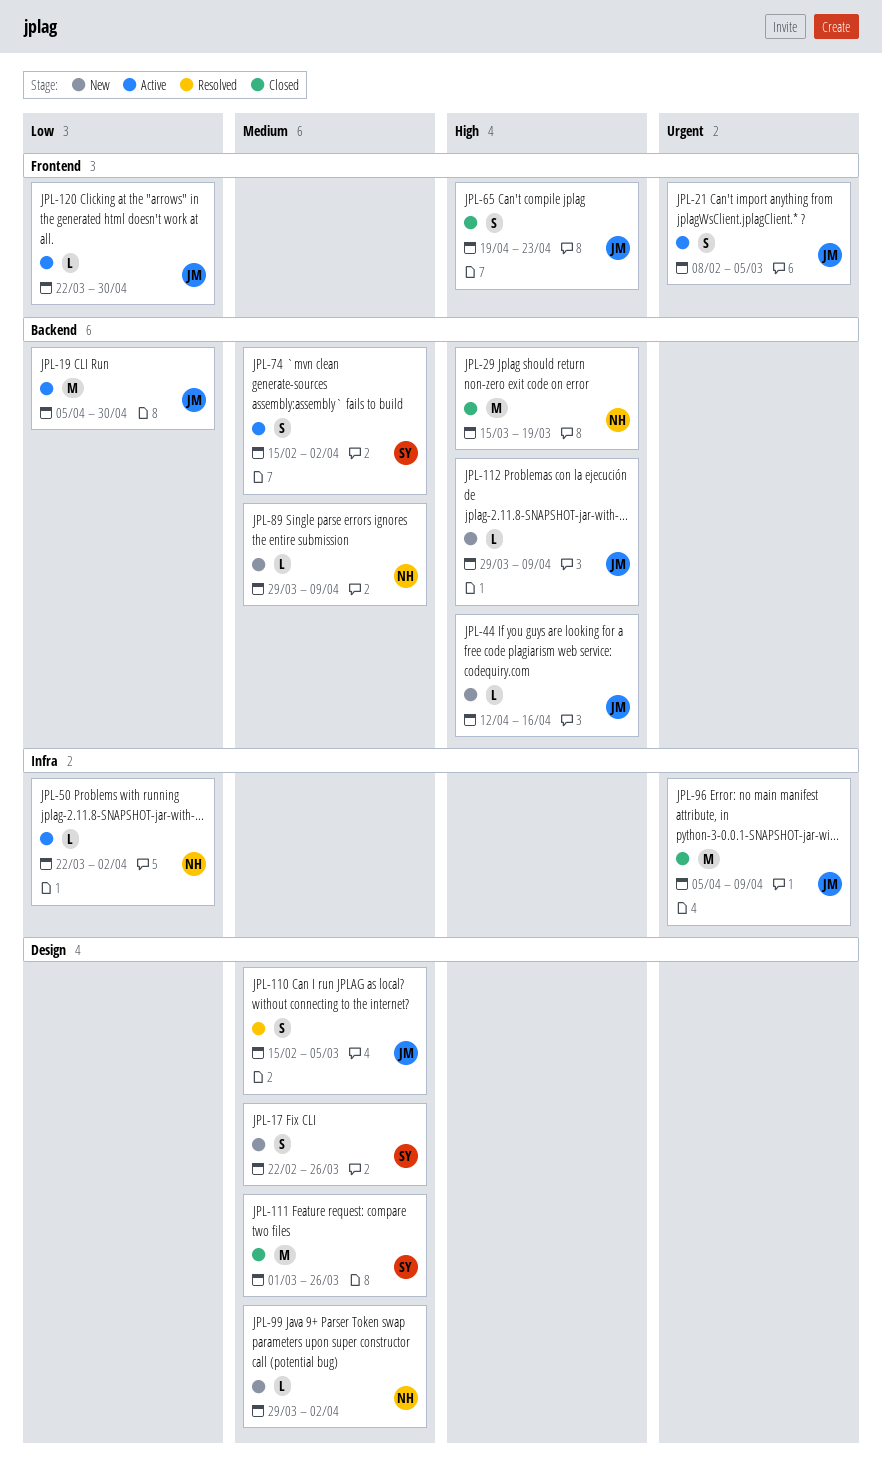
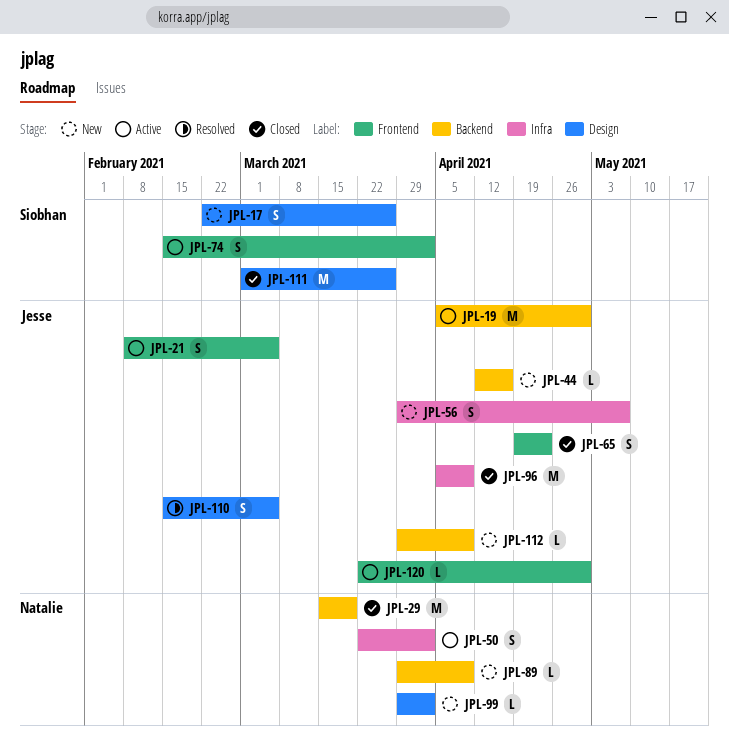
JPL-50, estimate: L -> S
JPL-56: none -> present
JPL-74, label: Backend -> Frontend

